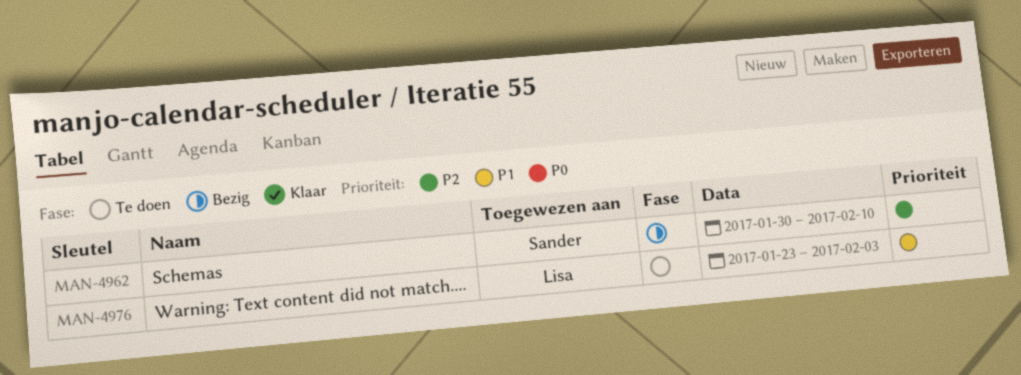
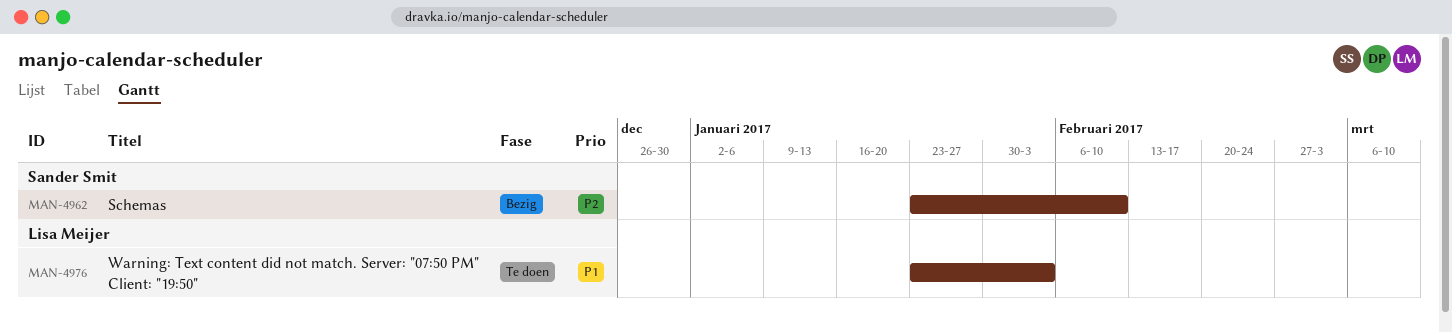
MAN-4962, start: Jan 30 -> Jan 23

